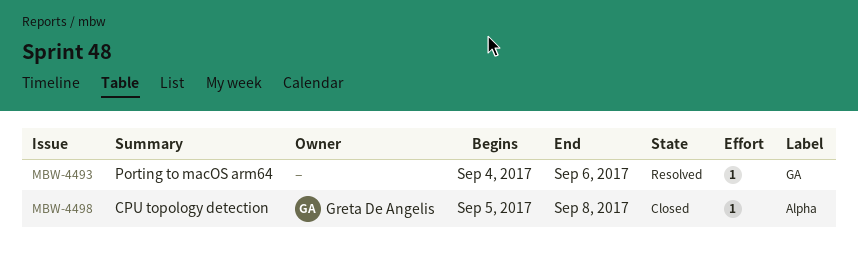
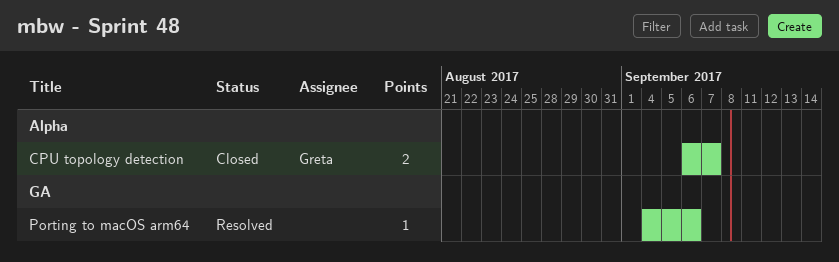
CPU topology detection, estimate: 1 -> 2
CPU topology detection, start: Sep 5 -> Sep 6
CPU topology detection, due: Sep 8 -> Sep 7

